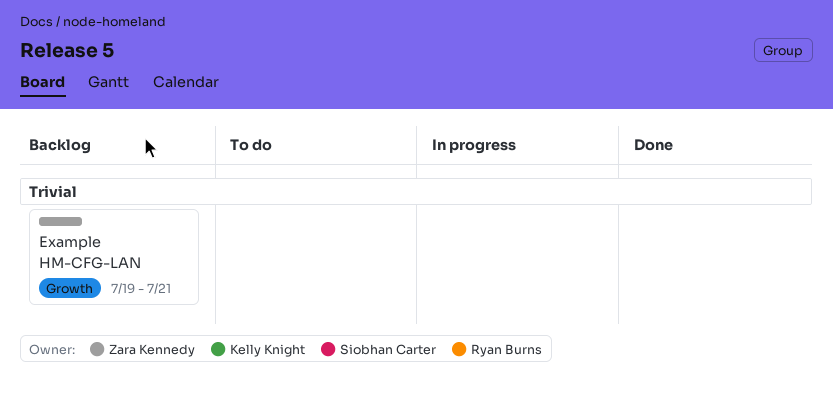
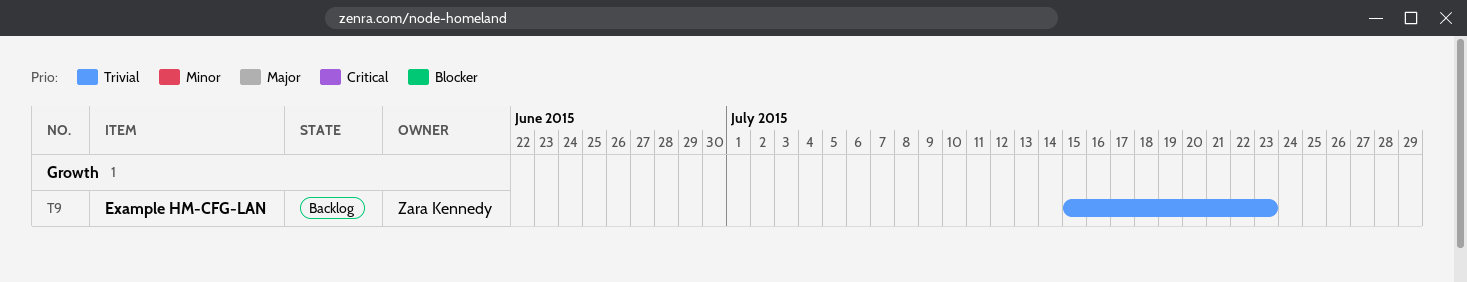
Example HM-CFG-LAN, start: Jul 19 -> Jul 15
Example HM-CFG-LAN, due: Jul 21 -> Jul 23

